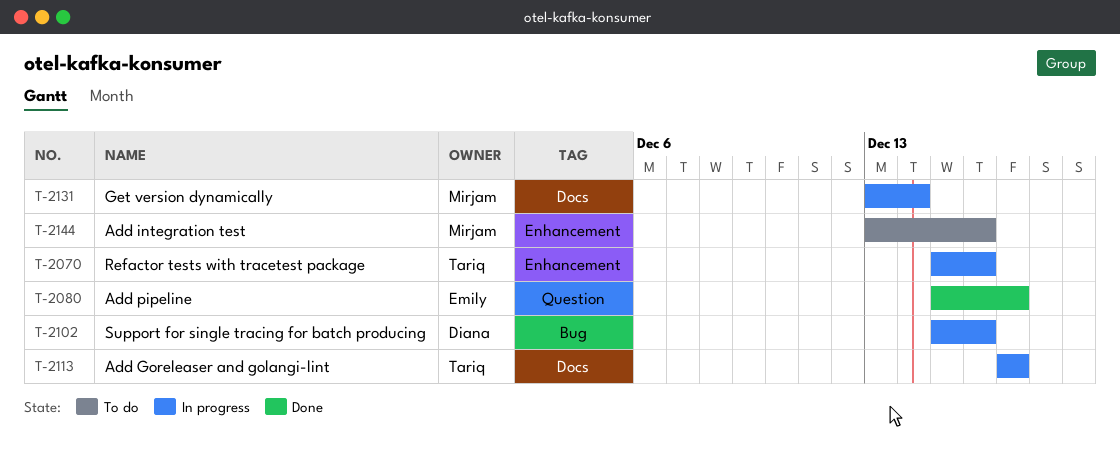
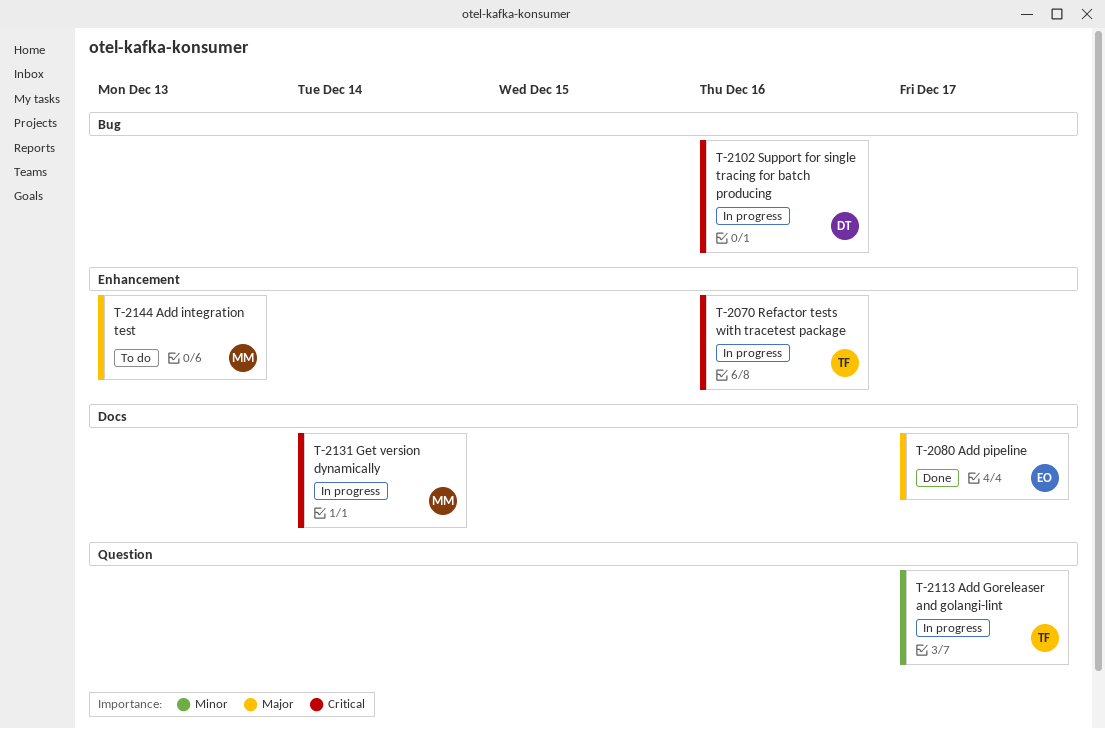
T-2080, label: Question -> Docs
T-2113, label: Docs -> Question
T-2144, due: Dec 16 -> Dec 13

